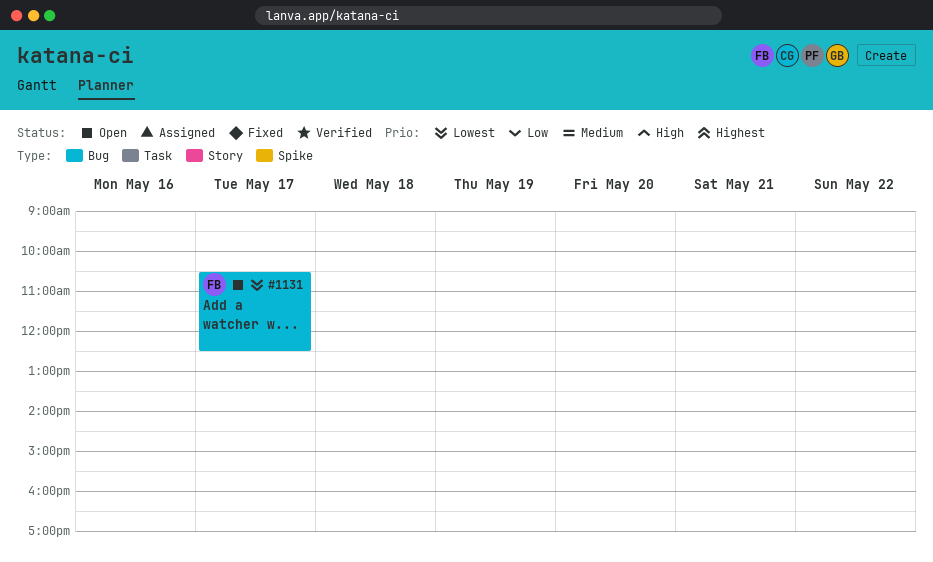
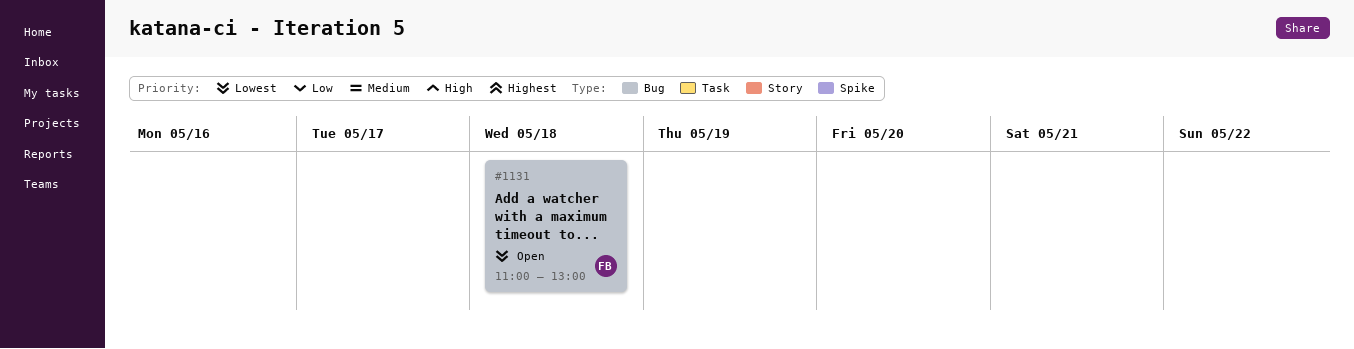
#1131, day: May 17 -> May 18
#1131, begins: 10:30 -> 11:00
#1131, ends: 12:30 -> 13:00

